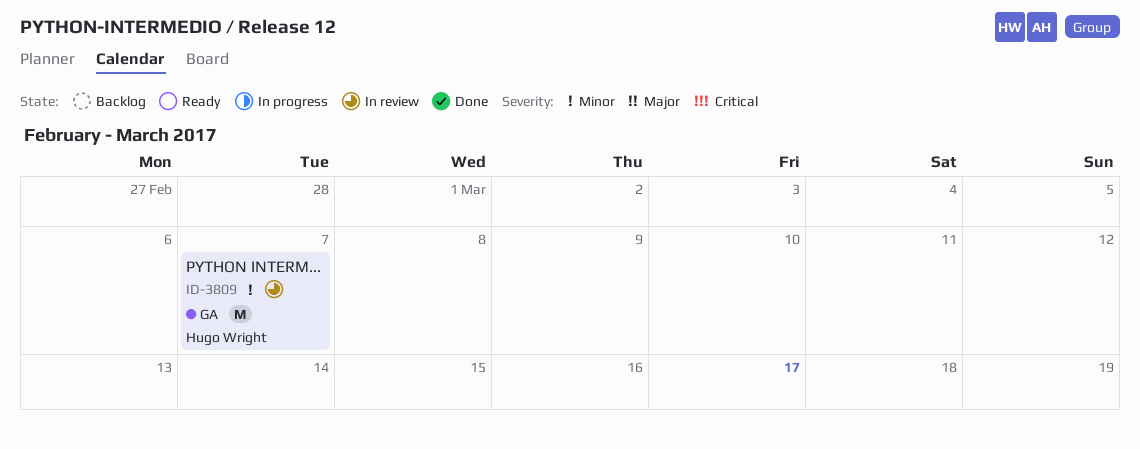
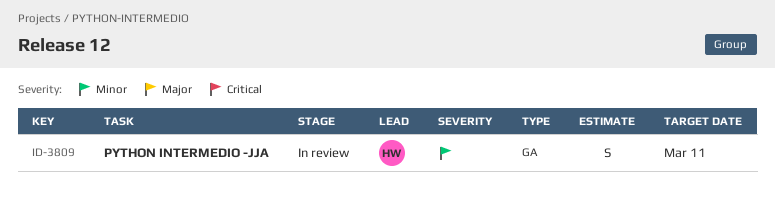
ID-3809, estimate: M -> S
ID-3809, due: Mar 7 -> Mar 11

